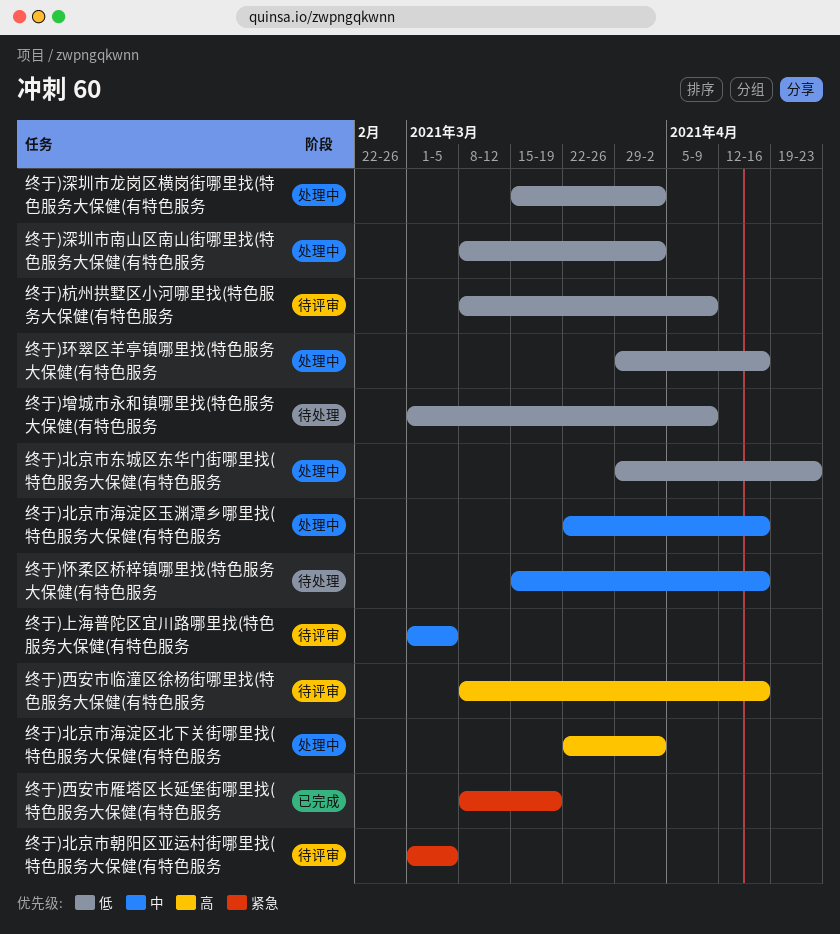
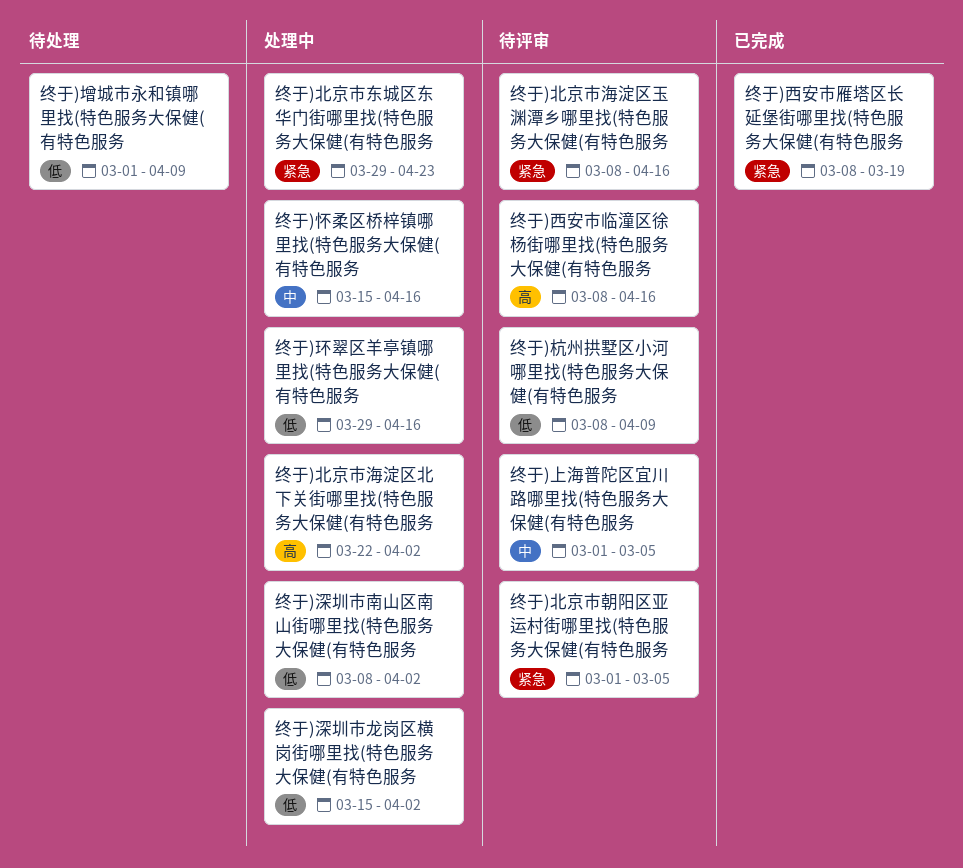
终于)北京市东城区东华门街哪里找(特色服务大保健(有特色服务, priority: 低 -> 紧急
终于)北京市海淀区玉渊潭乡哪里找(特色服务大保健(有特色服务, status: 处理中 -> 待评审
终于)北京市海淀区玉渊潭乡哪里找(特色服务大保健(有特色服务, priority: 中 -> 紧急
终于)北京市海淀区玉渊潭乡哪里找(特色服务大保健(有特色服务, start: Mar 22 -> Mar 8
终于)怀柔区桥梓镇哪里找(特色服务大保健(有特色服务, status: 待处理 -> 处理中

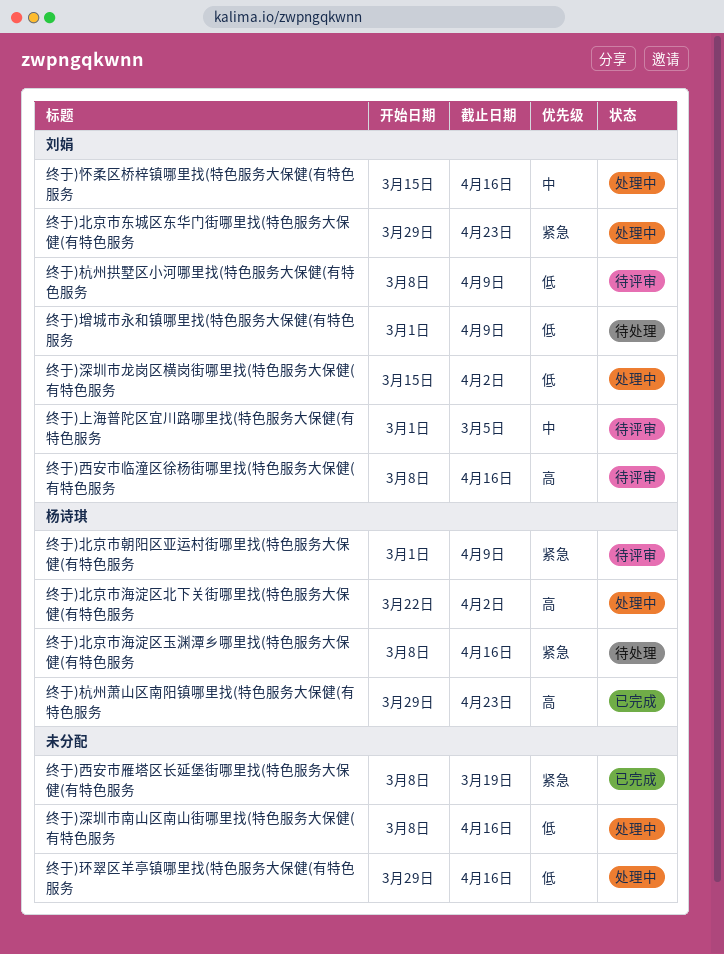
终于)北京市朝阳区亚运村街哪里找(特色服务大保健(有特色服务, due: Mar 5 -> Apr 9
终于)北京市海淀区玉渊潭乡哪里找(特色服务大保健(有特色服务, status: 待评审 -> 待处理
终于)杭州萧山区南阳镇哪里找(特色服务大保健(有特色服务: none -> present
终于)深圳市南山区南山街哪里找(特色服务大保健(有特色服务, due: Apr 2 -> Apr 16

